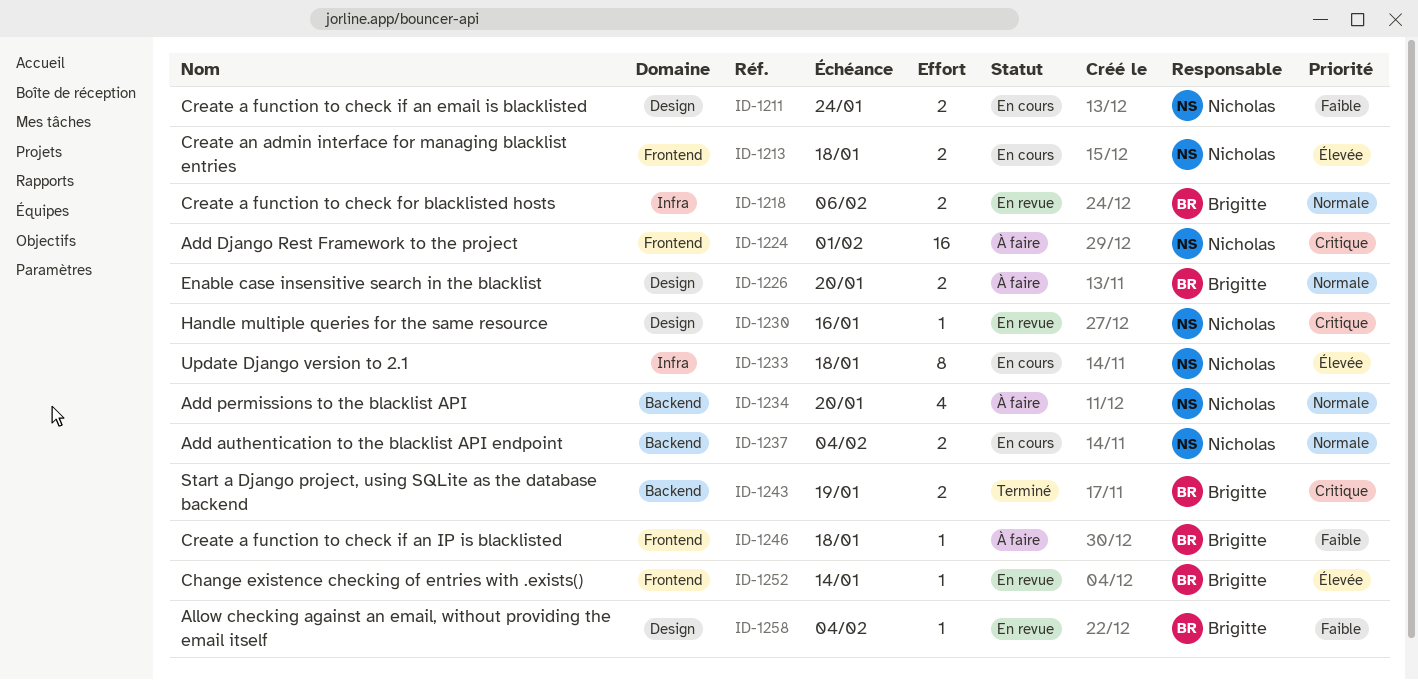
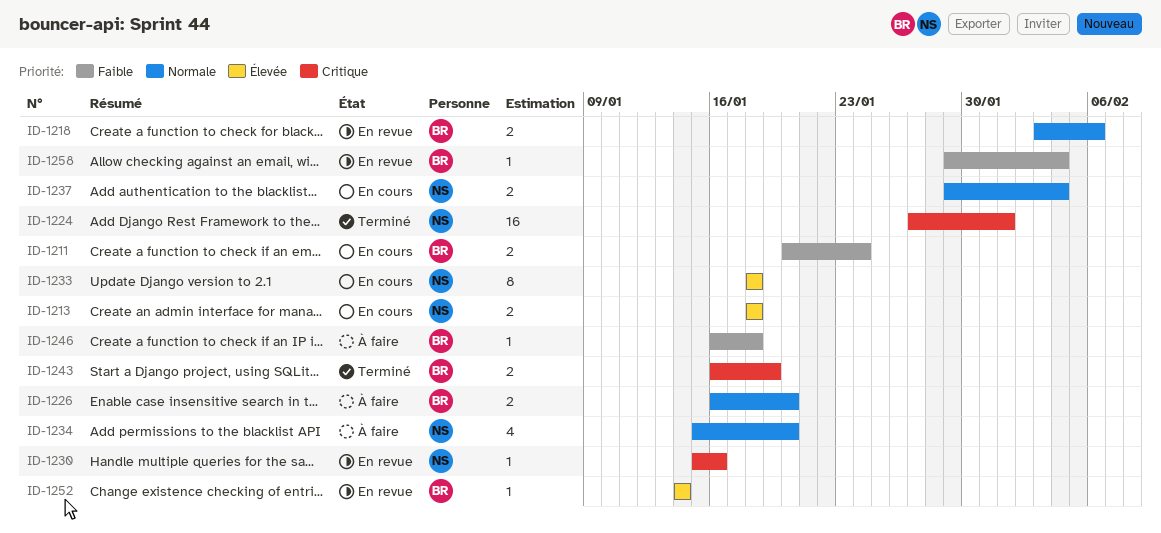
ID-1211, owner: Nicholas -> Brigitte
ID-1224, status: À faire -> Terminé

